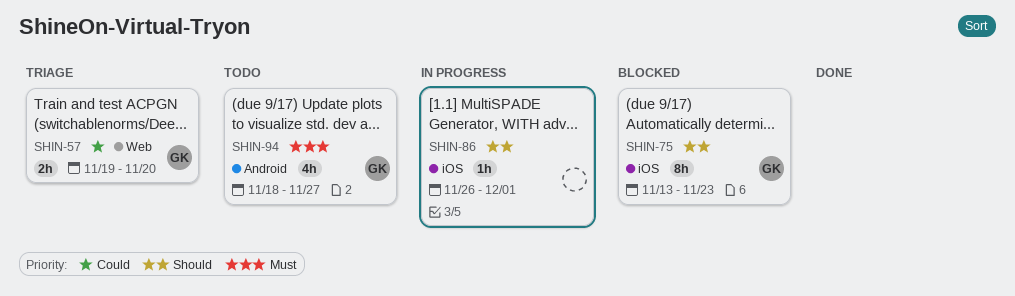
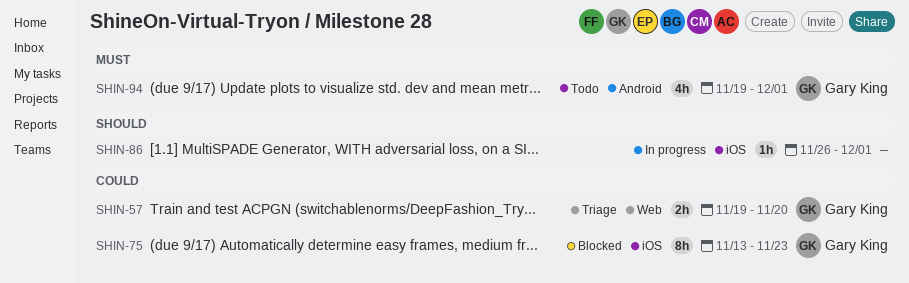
SHIN-75, priority: Should -> Could
SHIN-94, start: Nov 18 -> Nov 19
SHIN-94, due: Nov 27 -> Dec 1

